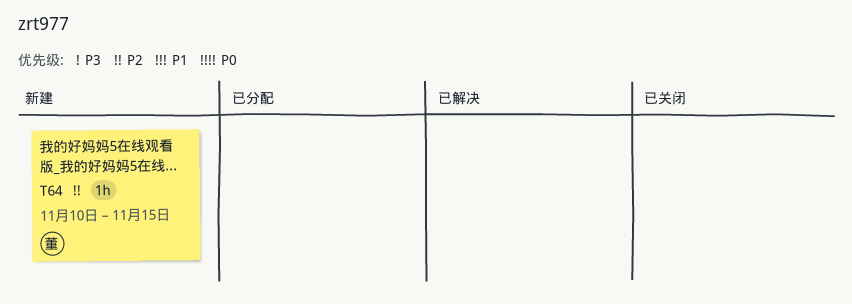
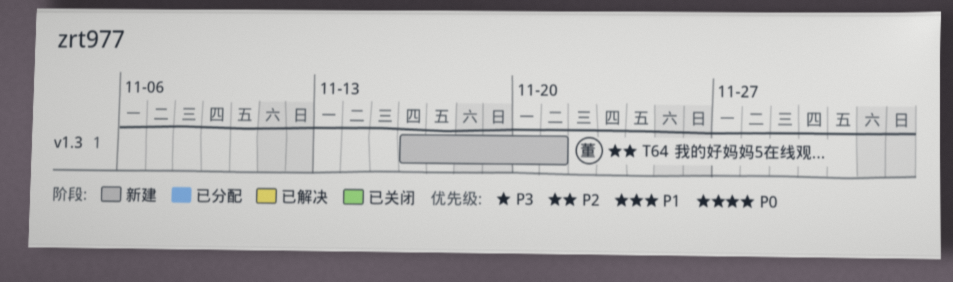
T64, start: Nov 10 -> Nov 16
T64, due: Nov 15 -> Nov 21

